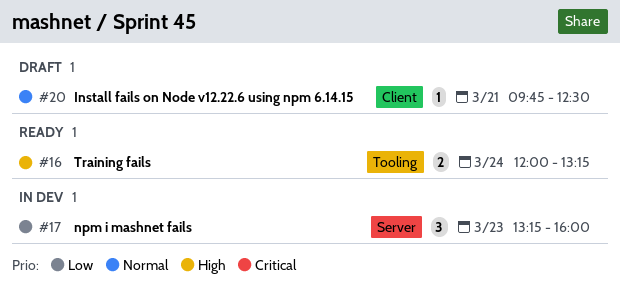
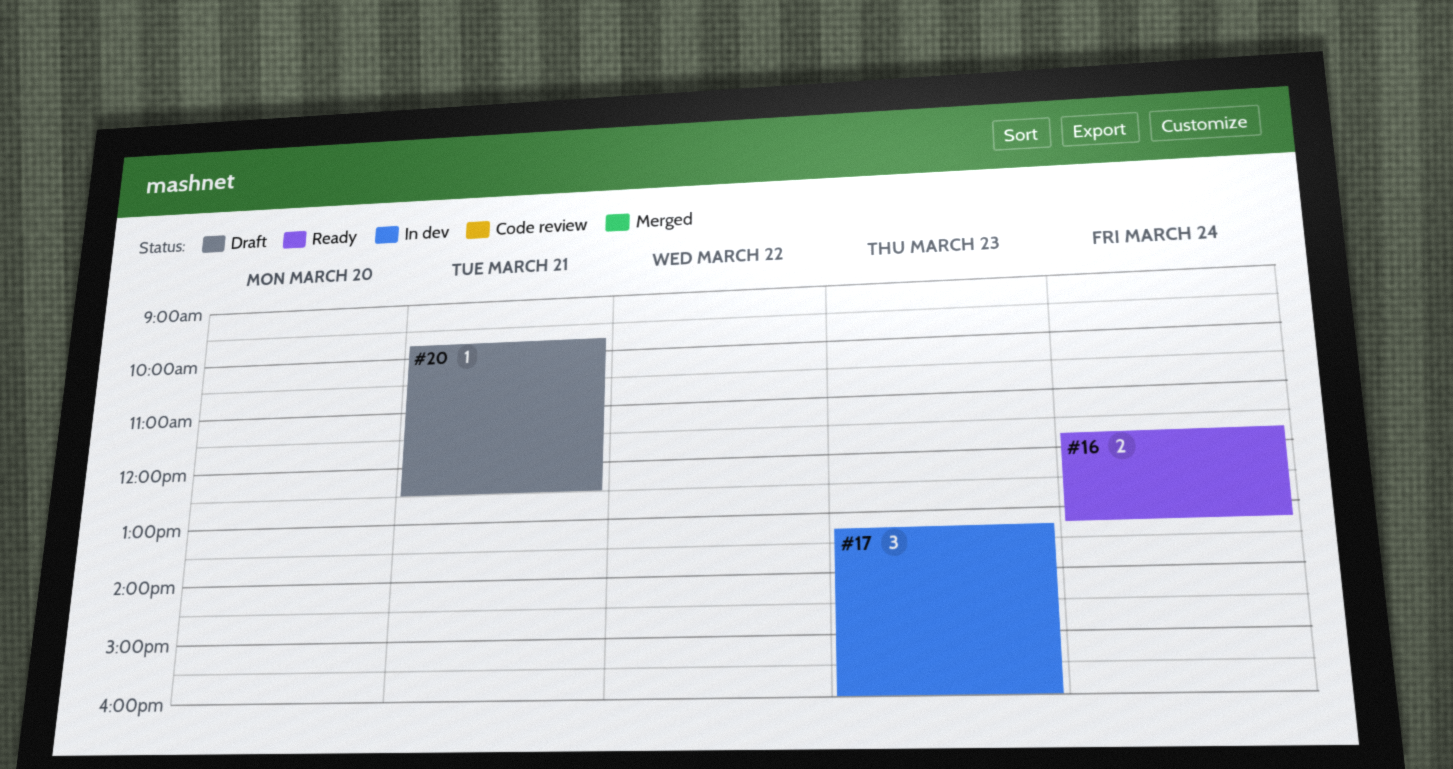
#16, begins: 12:00 -> 11:45

